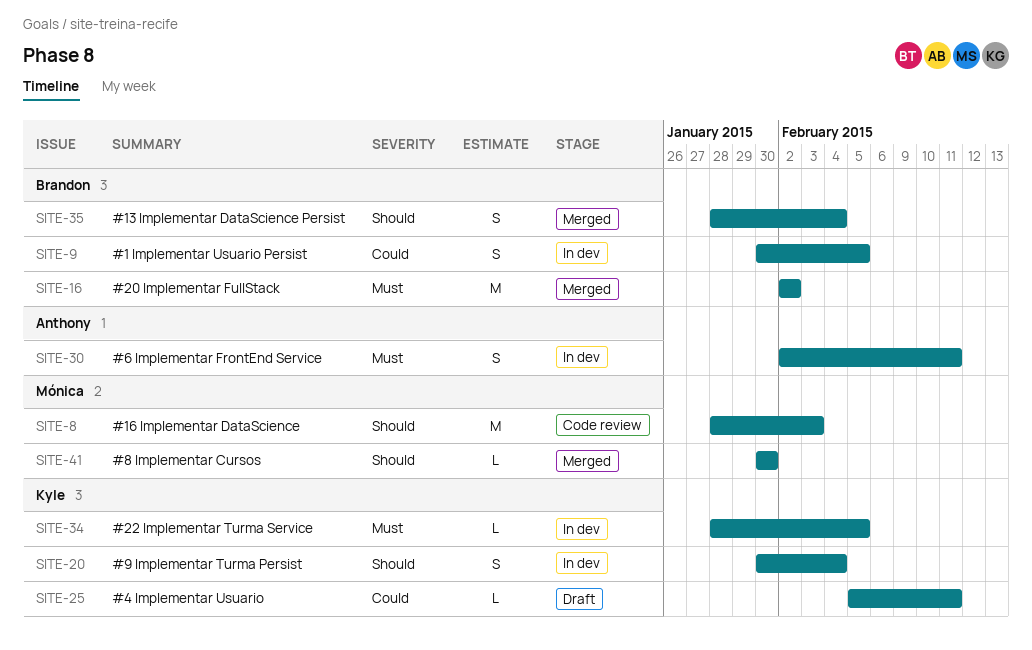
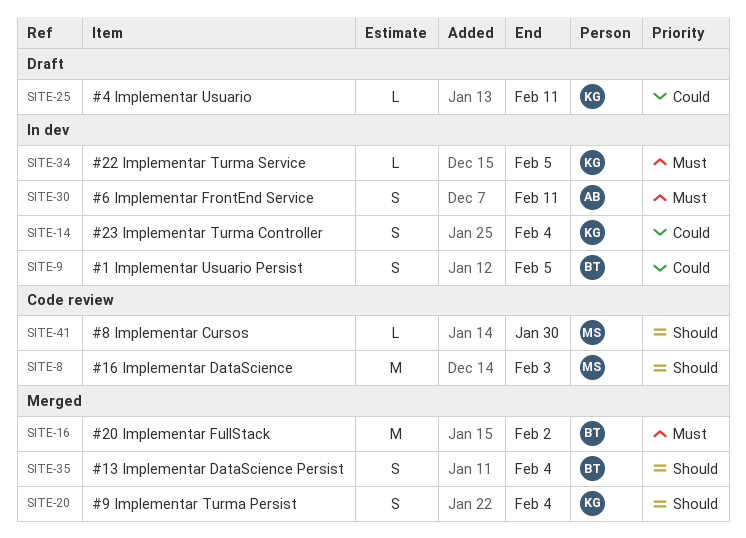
SITE-14: none -> present
SITE-20, status: In dev -> Merged
SITE-41, status: Merged -> Code review

